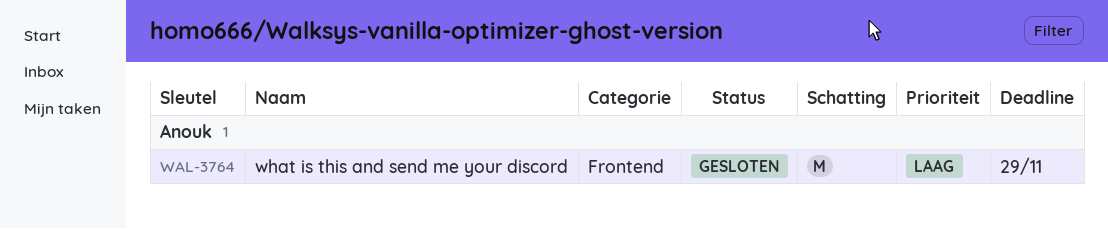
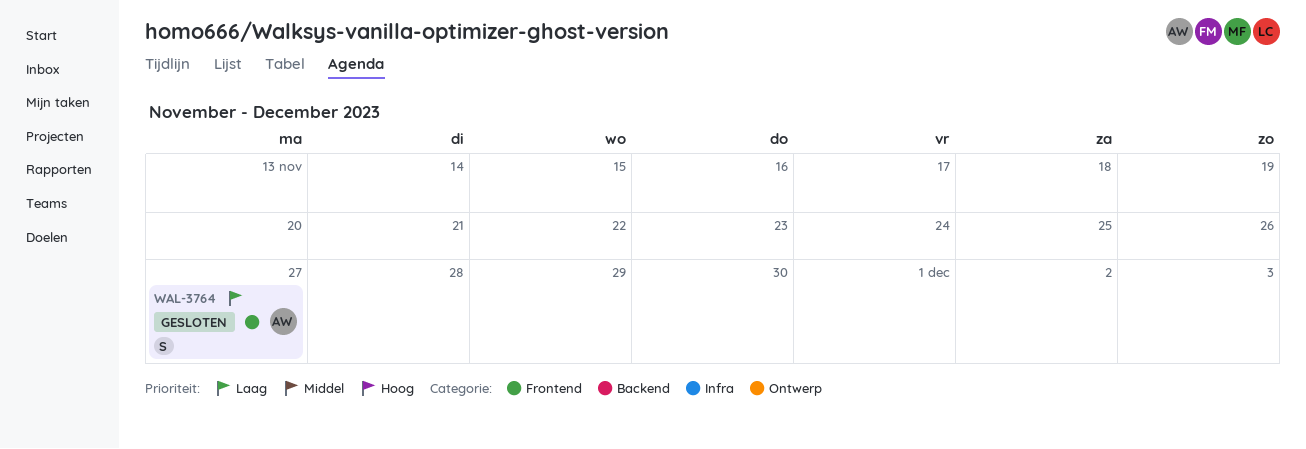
WAL-3764, estimate: M -> S
WAL-3764, due: Nov 29 -> Nov 27

